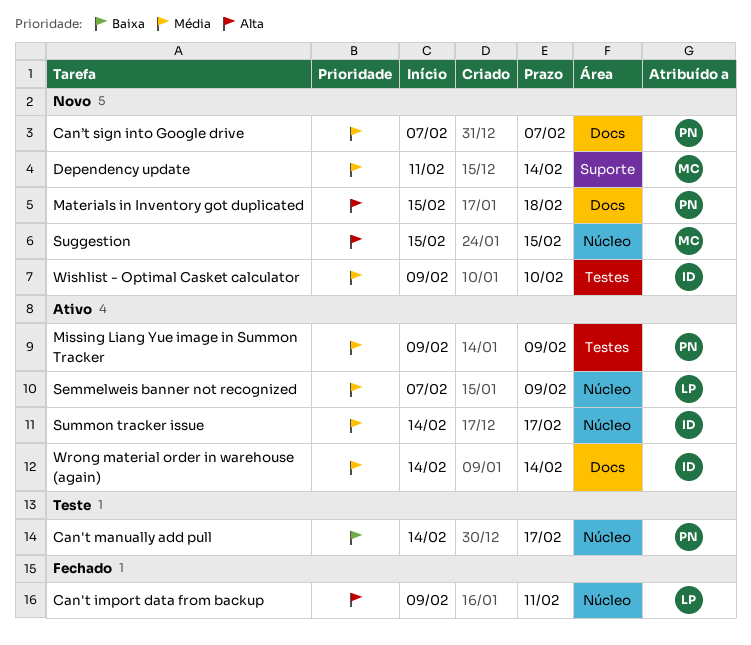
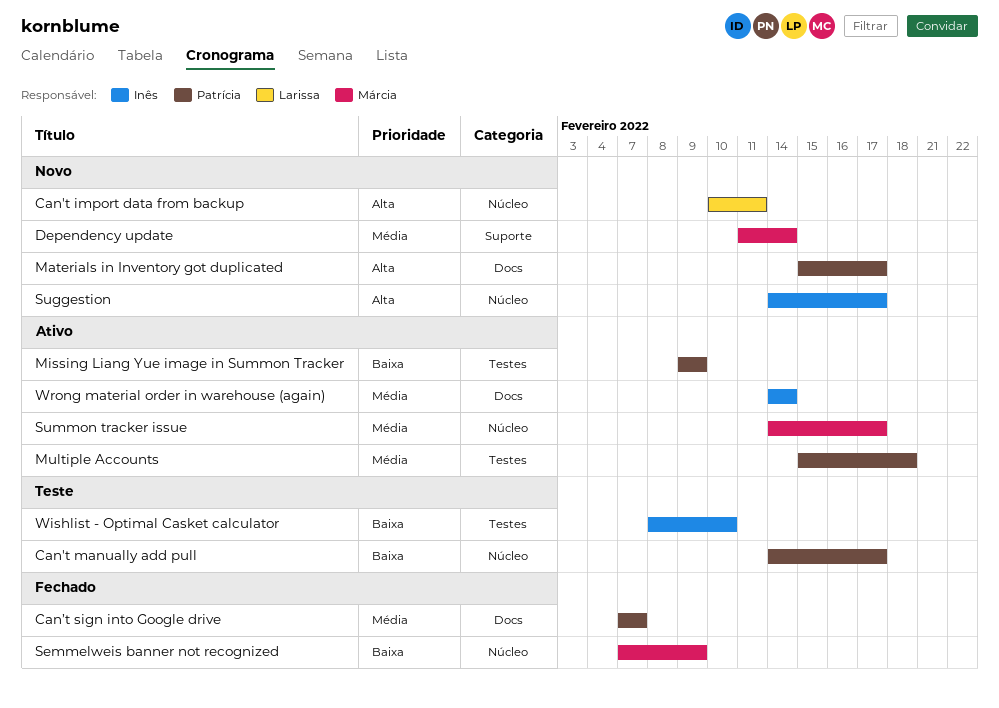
Can't import data from backup, status: Fechado -> Novo
Can't import data from backup, start: Feb 9 -> Feb 10
Can’t sign into Google drive, status: Novo -> Fechado
Materials in Inventory got duplicated, due: Feb 18 -> Feb 17
Missing Liang Yue image in Summon Tracker, priority: Média -> Baixa
Multiple Accounts: none -> present
Semmelweis banner not recognized, status: Ativo -> Fechado
Semmelweis banner not recognized, owner: Larissa -> Márcia
Semmelweis banner not recognized, priority: Média -> Baixa
Suggestion, owner: Márcia -> Inês
Suggestion, start: Feb 15 -> Feb 14
Suggestion, due: Feb 15 -> Feb 17
Summon tracker issue, owner: Inês -> Márcia
Wishlist - Optimal Casket calculator, status: Novo -> Teste
Wishlist - Optimal Casket calculator, priority: Média -> Baixa
Wishlist - Optimal Casket calculator, start: Feb 9 -> Feb 8

